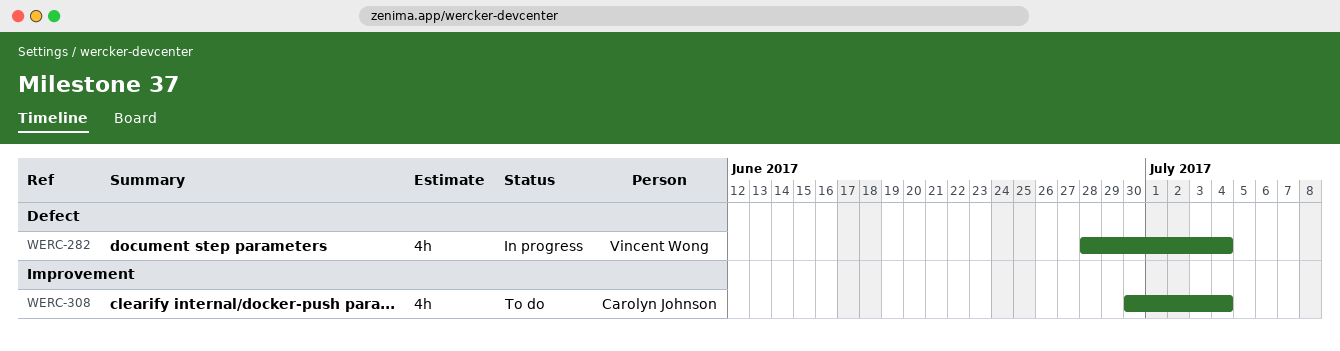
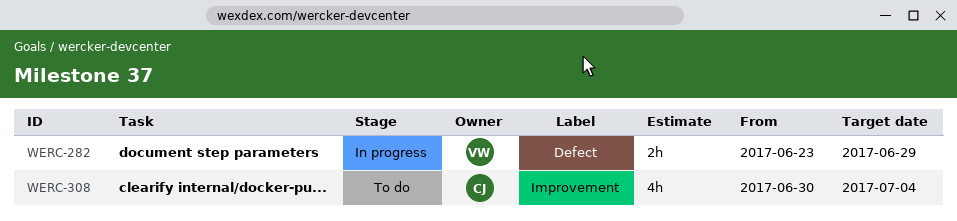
WERC-282, estimate: 4h -> 2h
WERC-282, start: Jun 28 -> Jun 23
WERC-282, due: Jul 4 -> Jun 29

